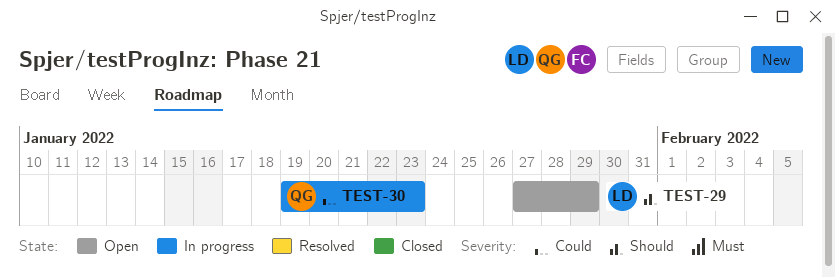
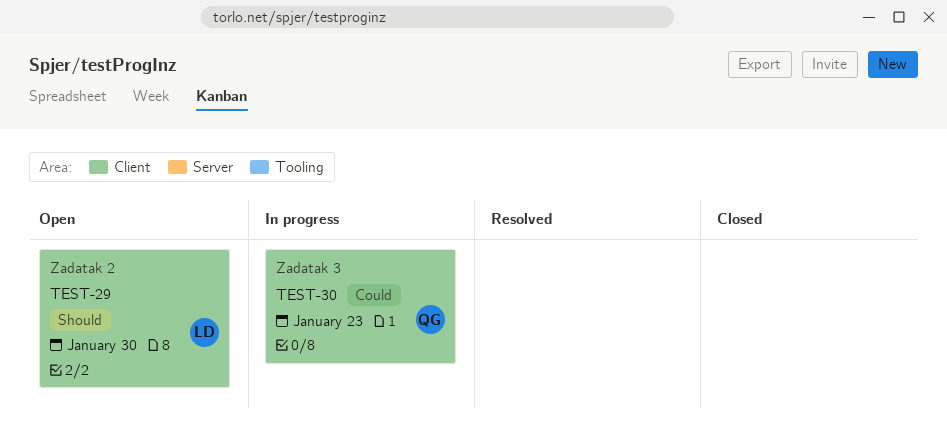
TEST-29, due: Jan 29 -> Jan 30

